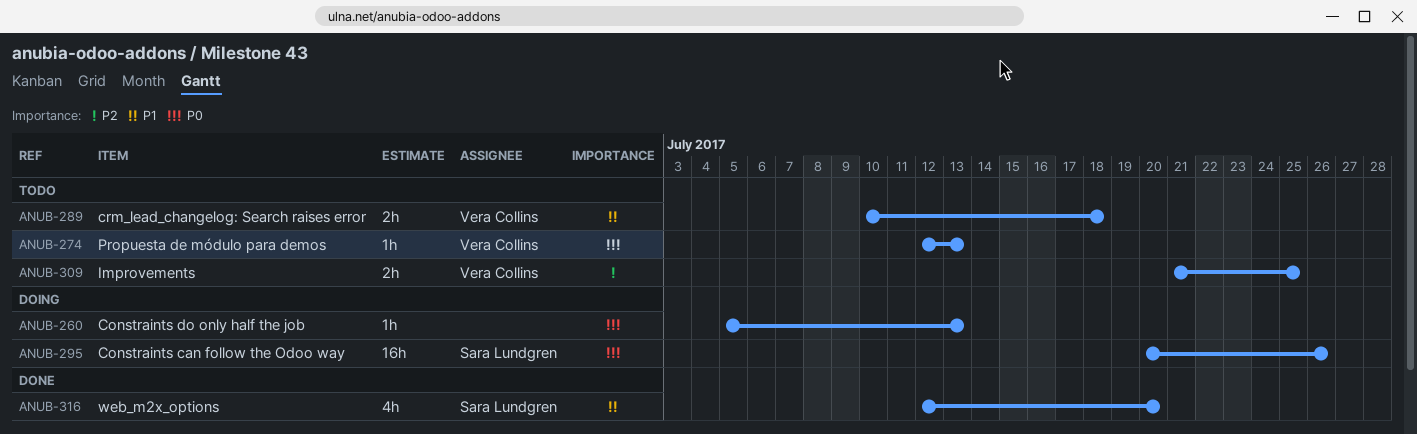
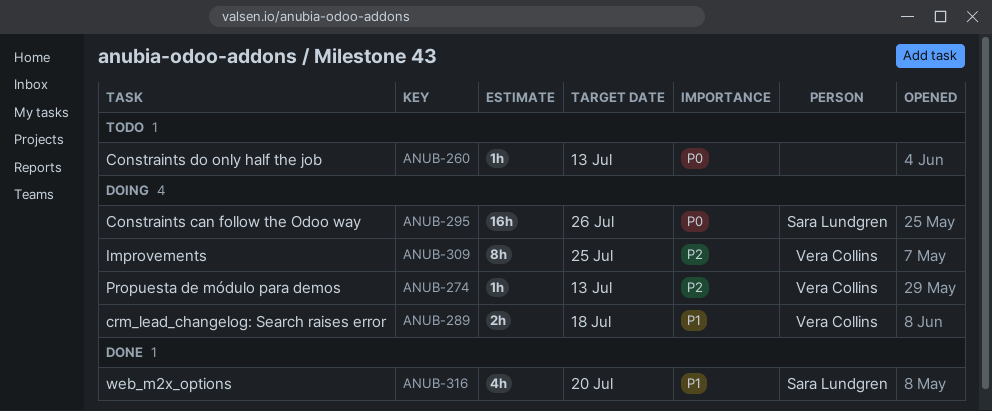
ANUB-260, status: Doing -> Todo
ANUB-274, status: Todo -> Doing
ANUB-274, priority: P0 -> P2
ANUB-289, status: Todo -> Doing
ANUB-309, status: Todo -> Doing
ANUB-309, estimate: 2h -> 8h

